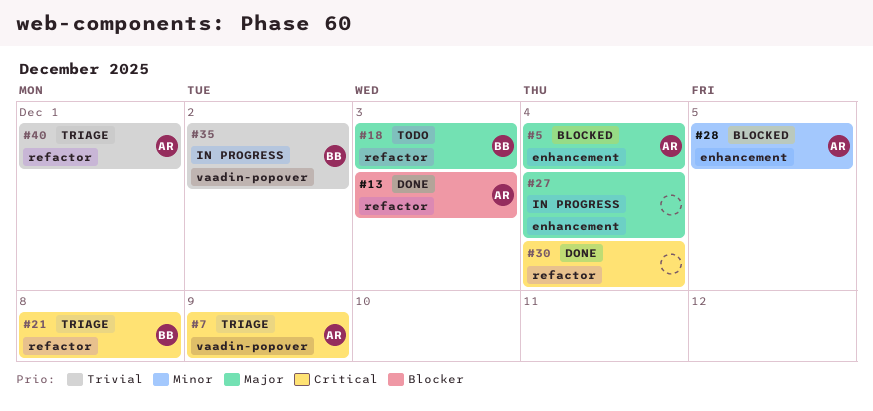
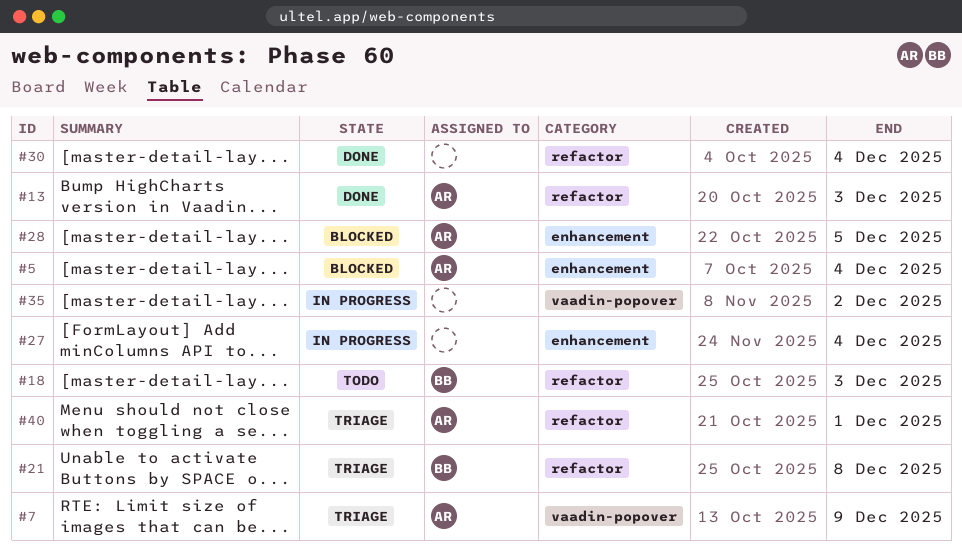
#35, owner: BB -> none

